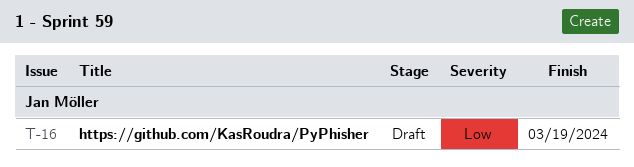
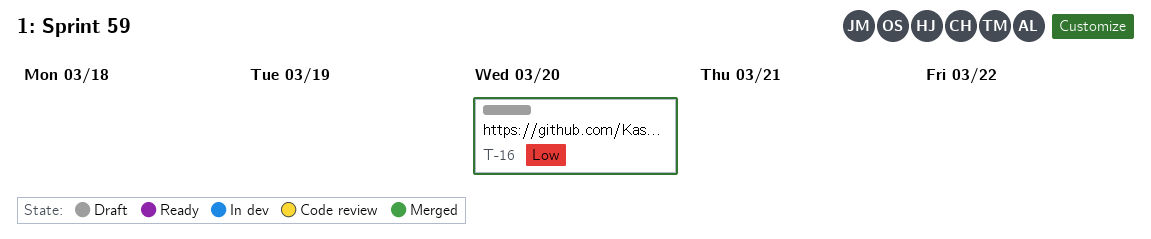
T-16, due: Mar 19 -> Mar 20

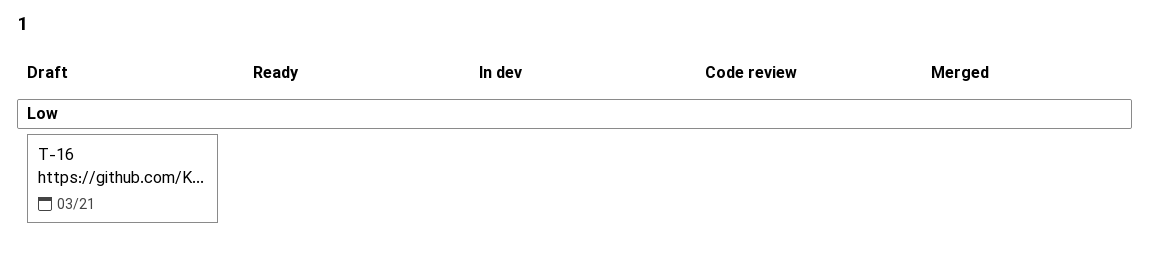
T-16, due: Mar 20 -> Mar 21

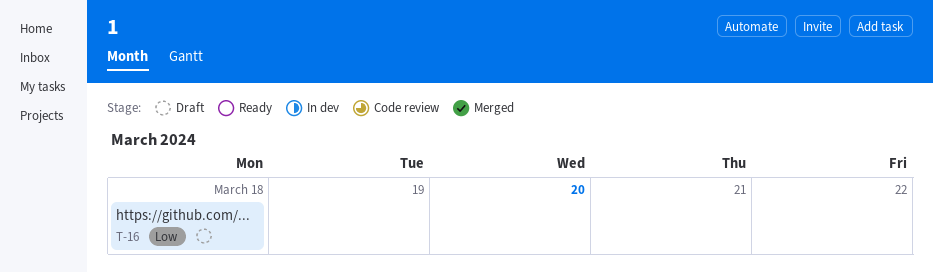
T-16, due: Mar 21 -> Mar 18

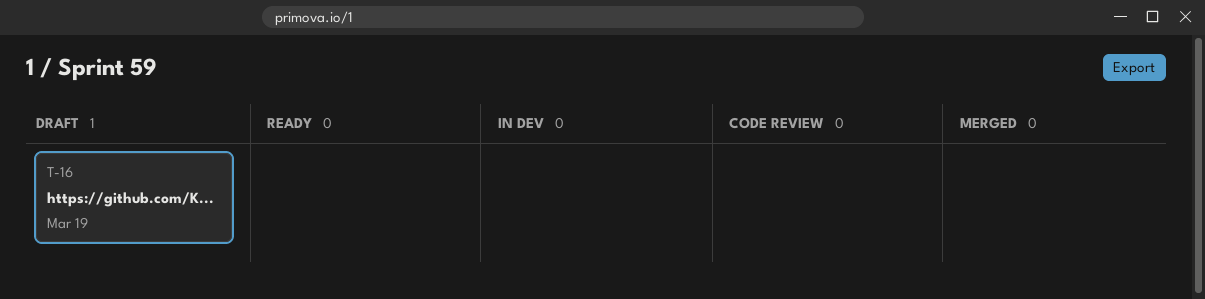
T-16, due: Mar 18 -> Mar 19

